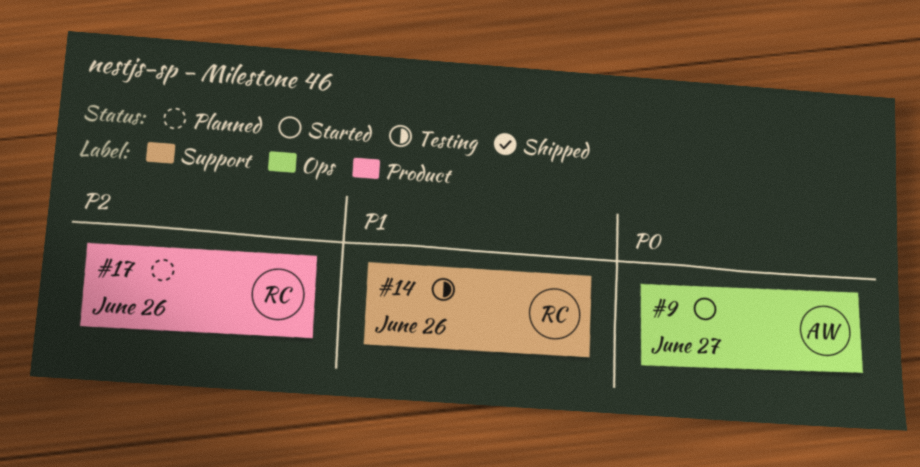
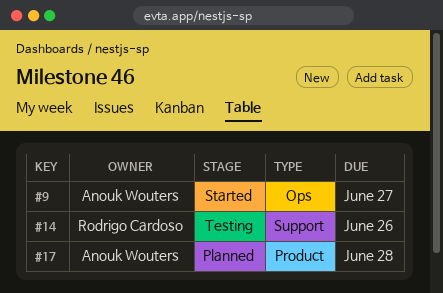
#17, owner: Rodrigo Cardoso -> Anouk Wouters
#17, due: Jun 26 -> Jun 28

